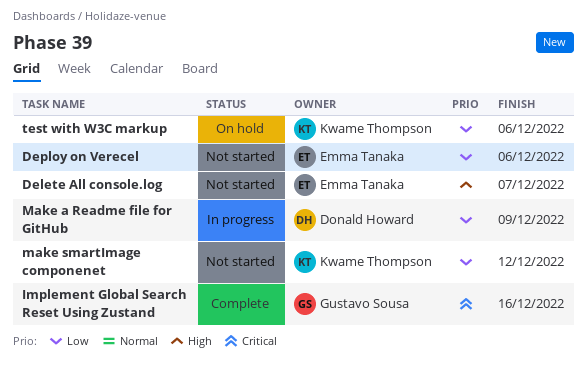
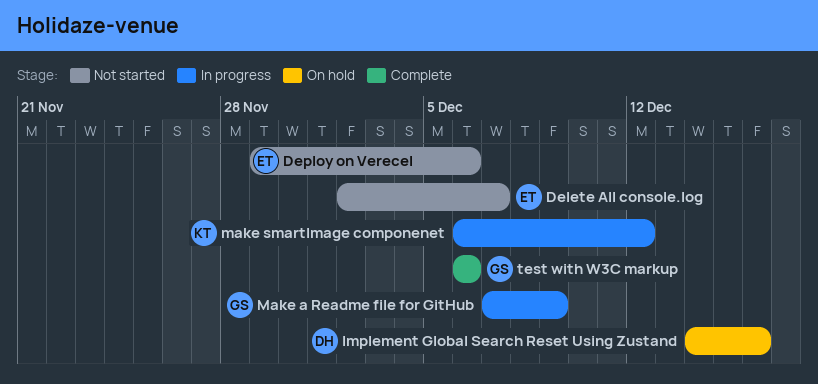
Implement Global Search Reset Using Zustand, status: Complete -> On hold
Implement Global Search Reset Using Zustand, owner: Gustavo Sousa -> Donald Howard
Make a Readme file for GitHub, owner: Donald Howard -> Gustavo Sousa
make smartImage componenet, status: Not started -> In progress
test with W3C markup, status: On hold -> Complete
test with W3C markup, owner: Kwame Thompson -> Gustavo Sousa

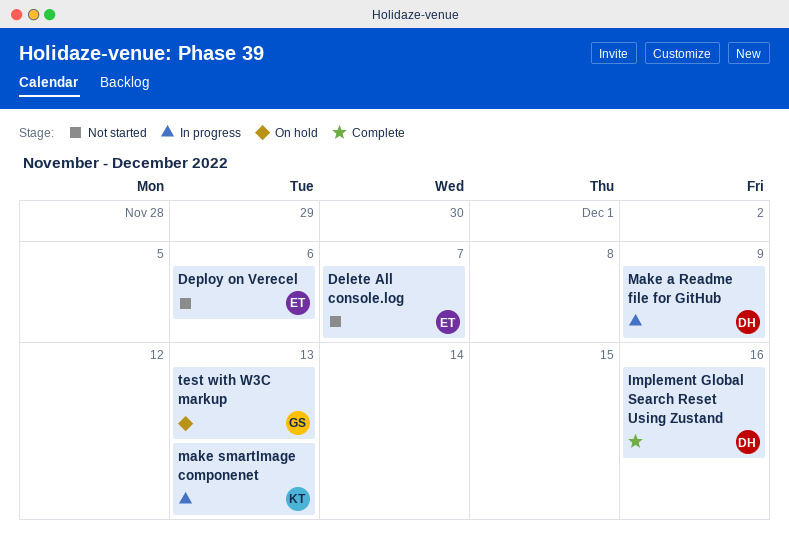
Implement Global Search Reset Using Zustand, status: On hold -> Complete
Make a Readme file for GitHub, owner: GS -> DH
make smartImage componenet, due: Dec 12 -> Dec 13
test with W3C markup, status: Complete -> On hold
test with W3C markup, due: Dec 6 -> Dec 13

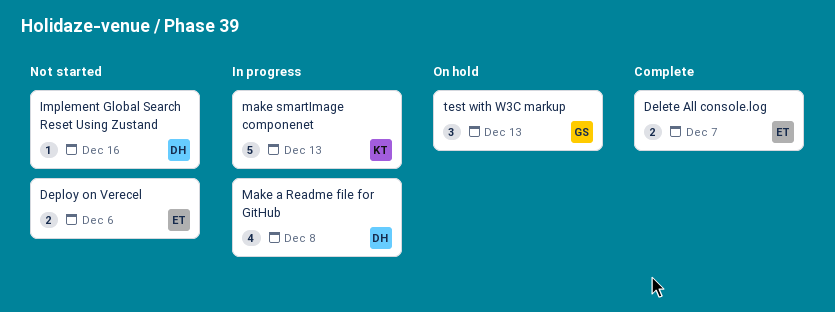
Delete All console.log, status: Not started -> Complete
Implement Global Search Reset Using Zustand, status: Complete -> Not started
Make a Readme file for GitHub, due: Dec 9 -> Dec 8

